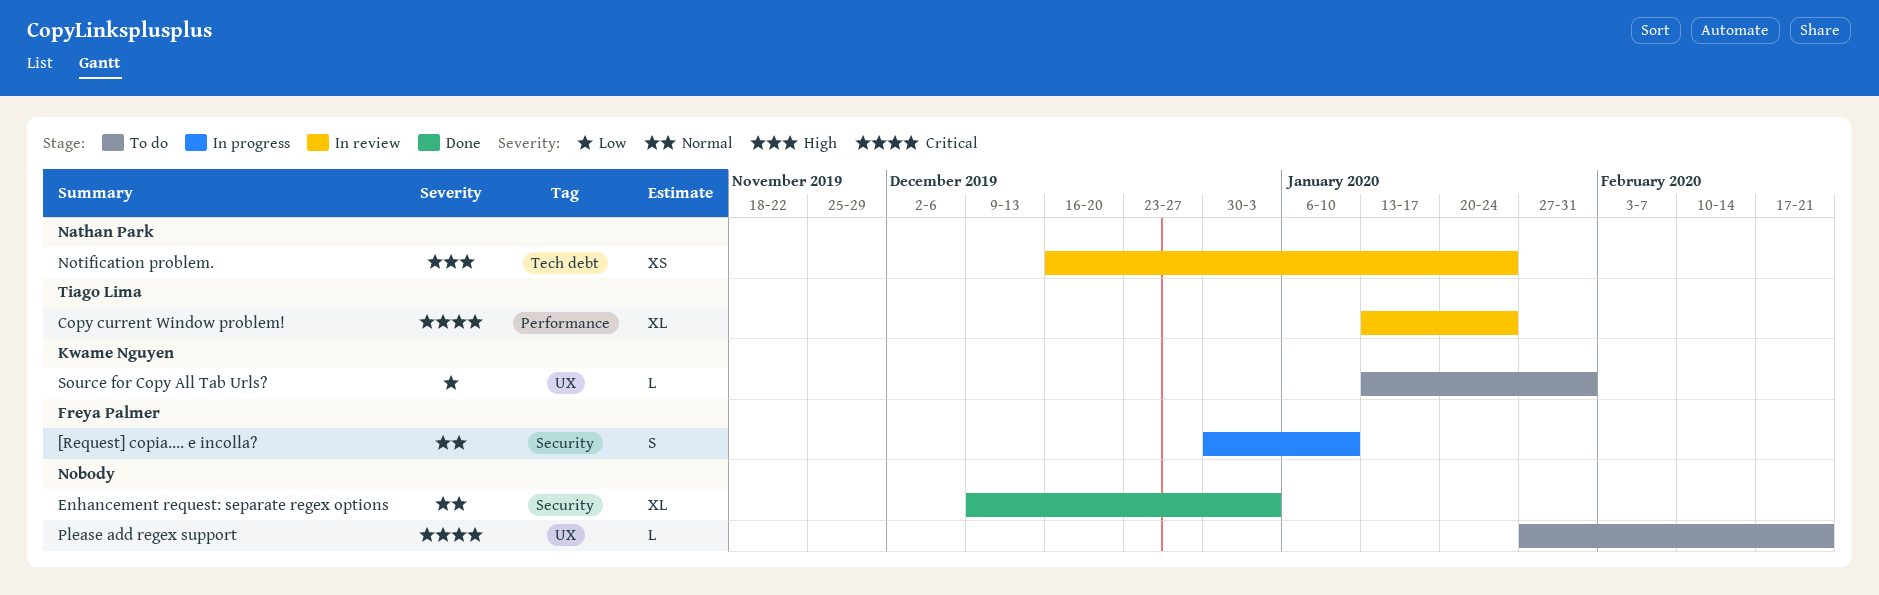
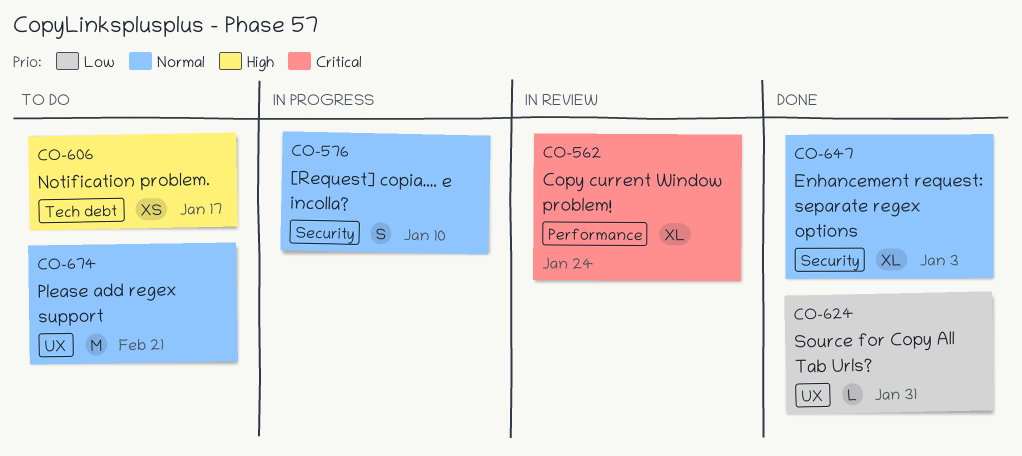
Notification problem., status: In review -> To do
Notification problem., due: Jan 24 -> Jan 17
Please add regex support, priority: Critical -> Normal
Please add regex support, estimate: L -> M
Source for Copy All Tab Urls?, status: To do -> Done

